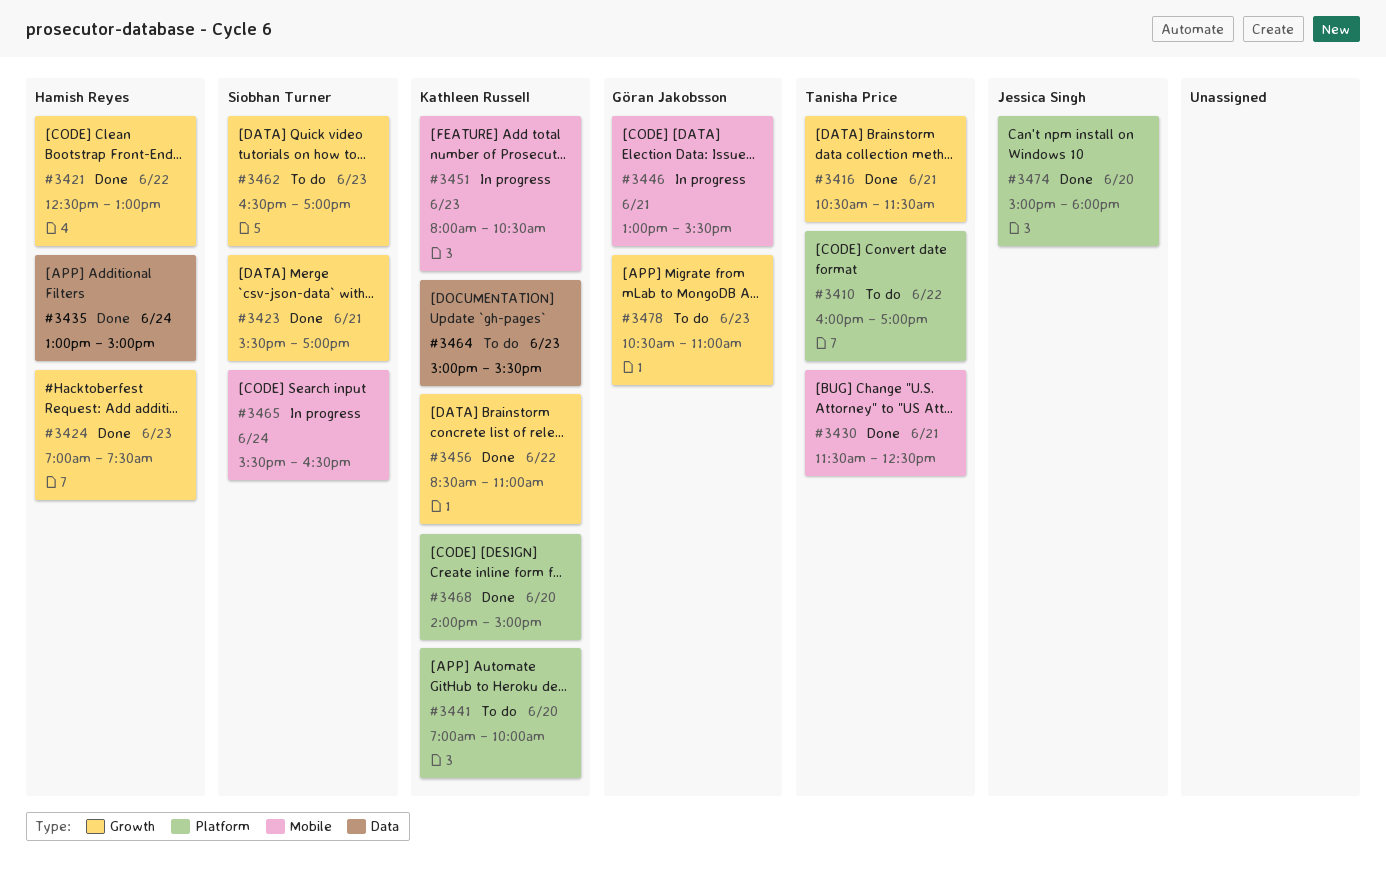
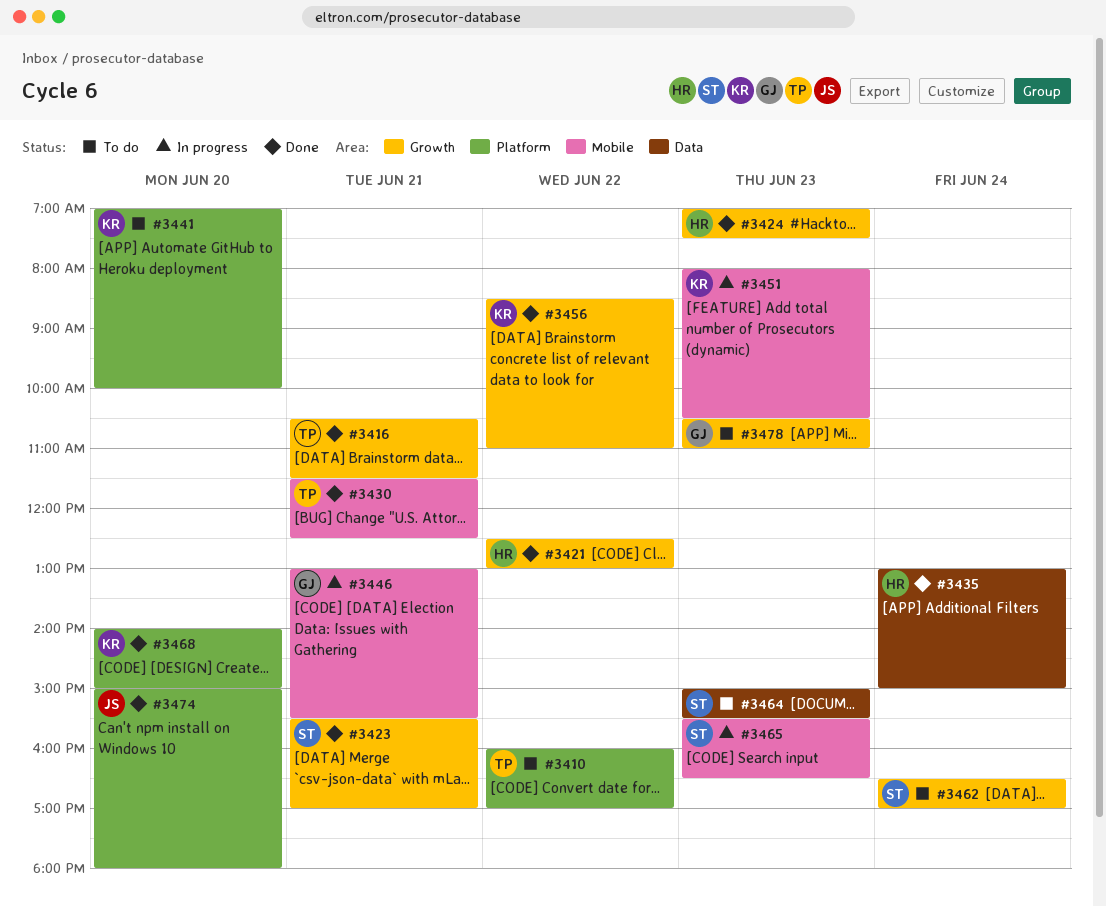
#3462, day: Jun 23 -> Jun 24
#3464, owner: Kathleen Russell -> Siobhan Turner
#3465, day: Jun 24 -> Jun 23

